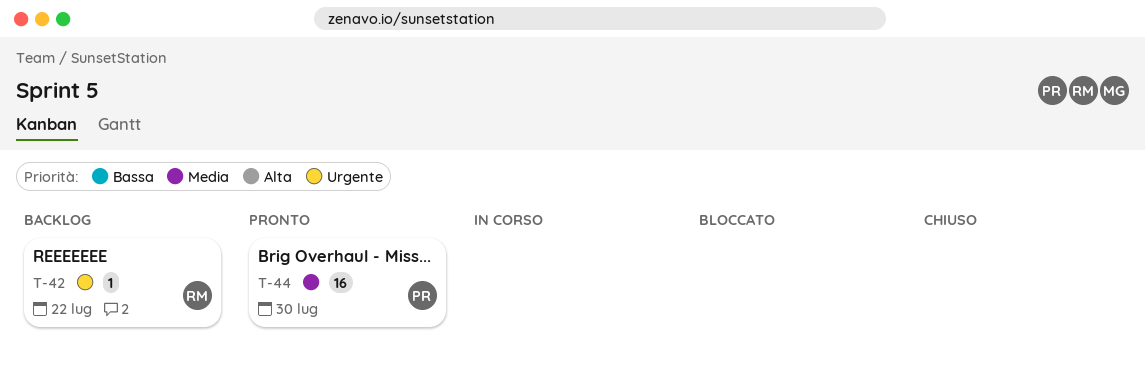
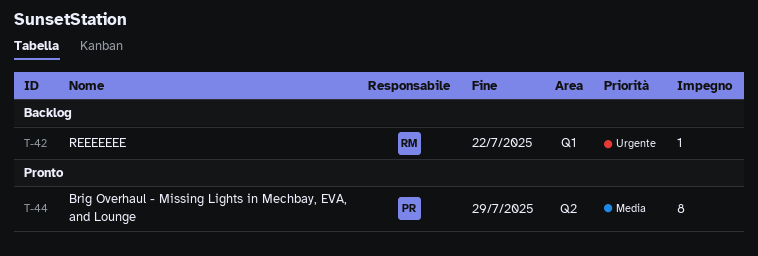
T-44, estimate: 16 -> 8
T-44, due: Jul 30 -> Jul 29

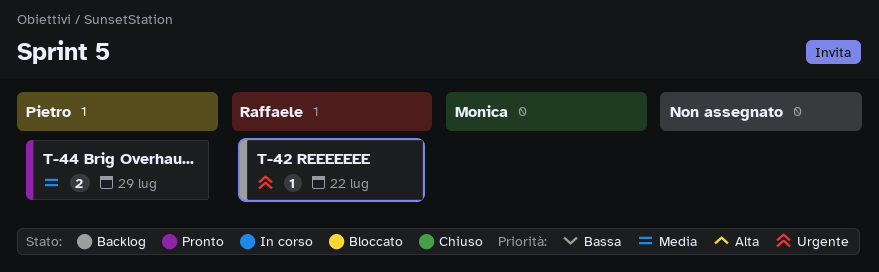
T-44, estimate: 8 -> 2

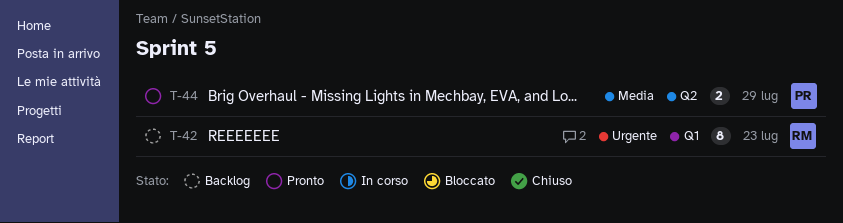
T-42, estimate: 1 -> 8
T-42, due: Jul 22 -> Jul 23

